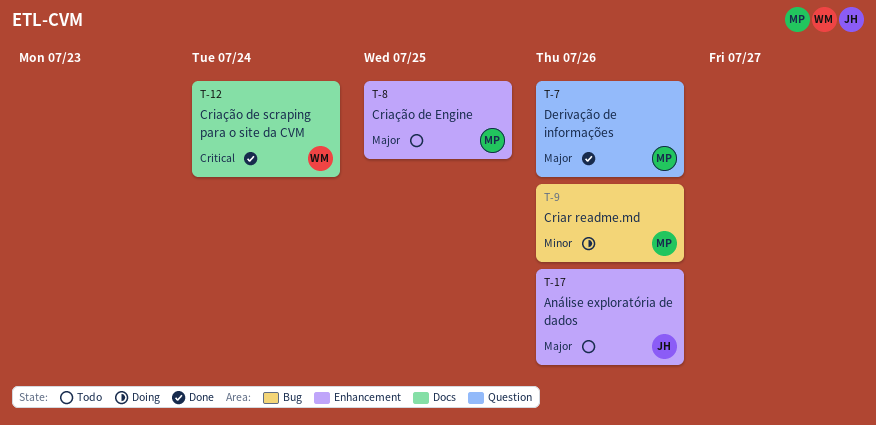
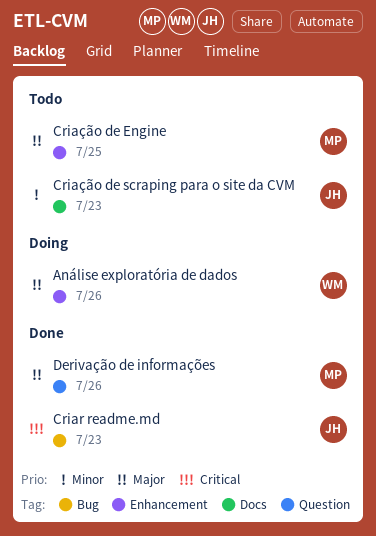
Análise exploratória de dados, status: Todo -> Doing
Análise exploratória de dados, owner: JH -> WM
Criar readme.md, status: Doing -> Done
Criar readme.md, owner: MP -> JH
Criar readme.md, priority: Minor -> Critical
Criar readme.md, due: Jul 26 -> Jul 23
Criação de scraping para o site da CVM, status: Done -> Todo
Criação de scraping para o site da CVM, owner: WM -> JH
Criação de scraping para o site da CVM, priority: Critical -> Minor
Criação de scraping para o site da CVM, due: Jul 24 -> Jul 23

